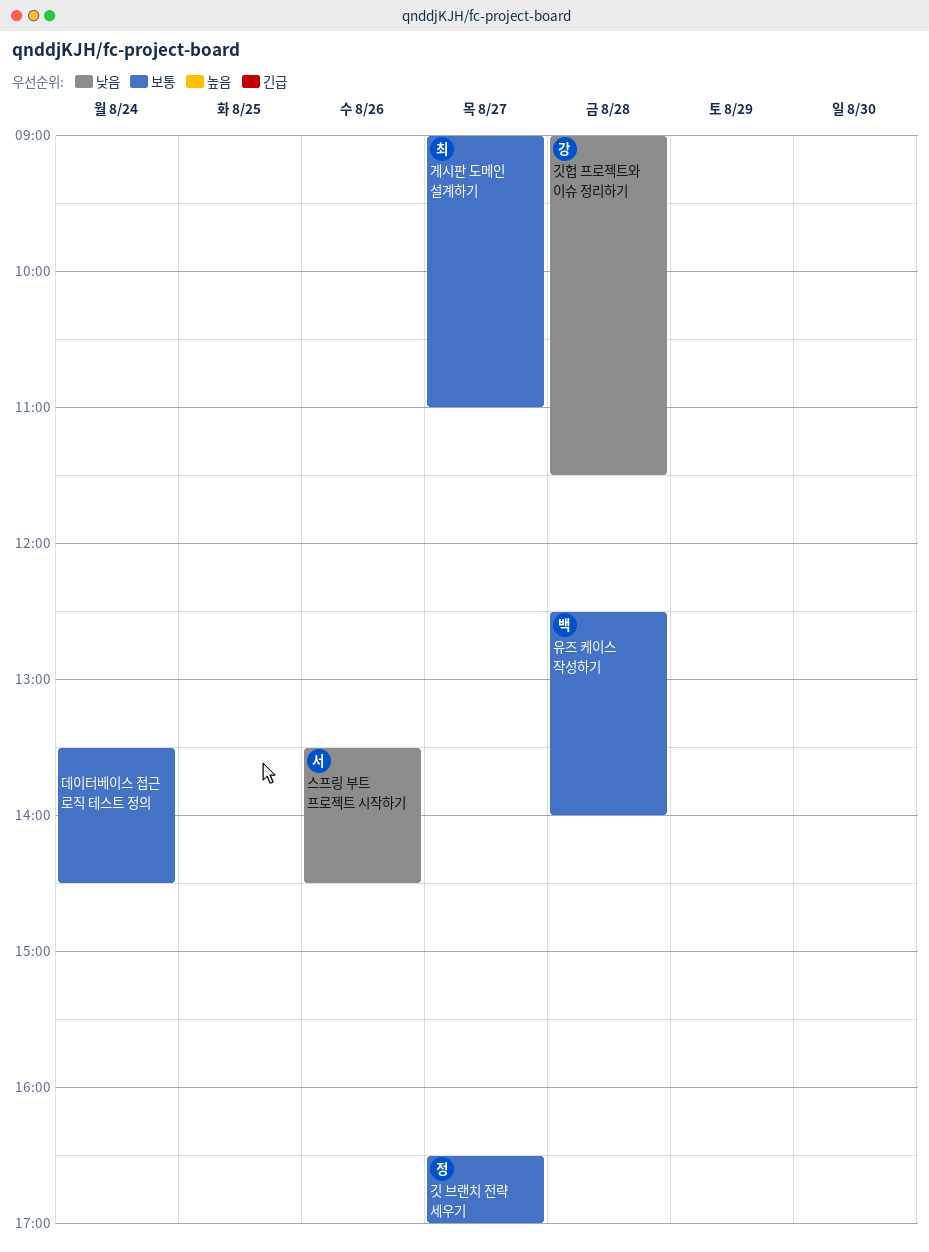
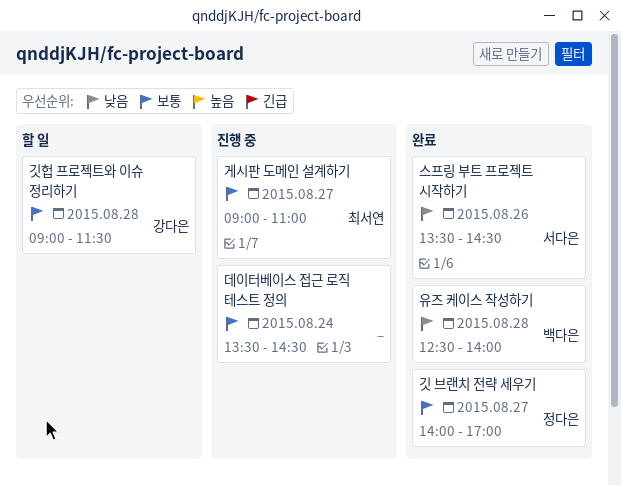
깃 브랜치 전략 세우기, begins: 16:30 -> 14:00
깃헙 프로젝트와 이슈 정리하기, priority: 낮음 -> 보통
유즈 케이스 작성하기, priority: 보통 -> 낮음

